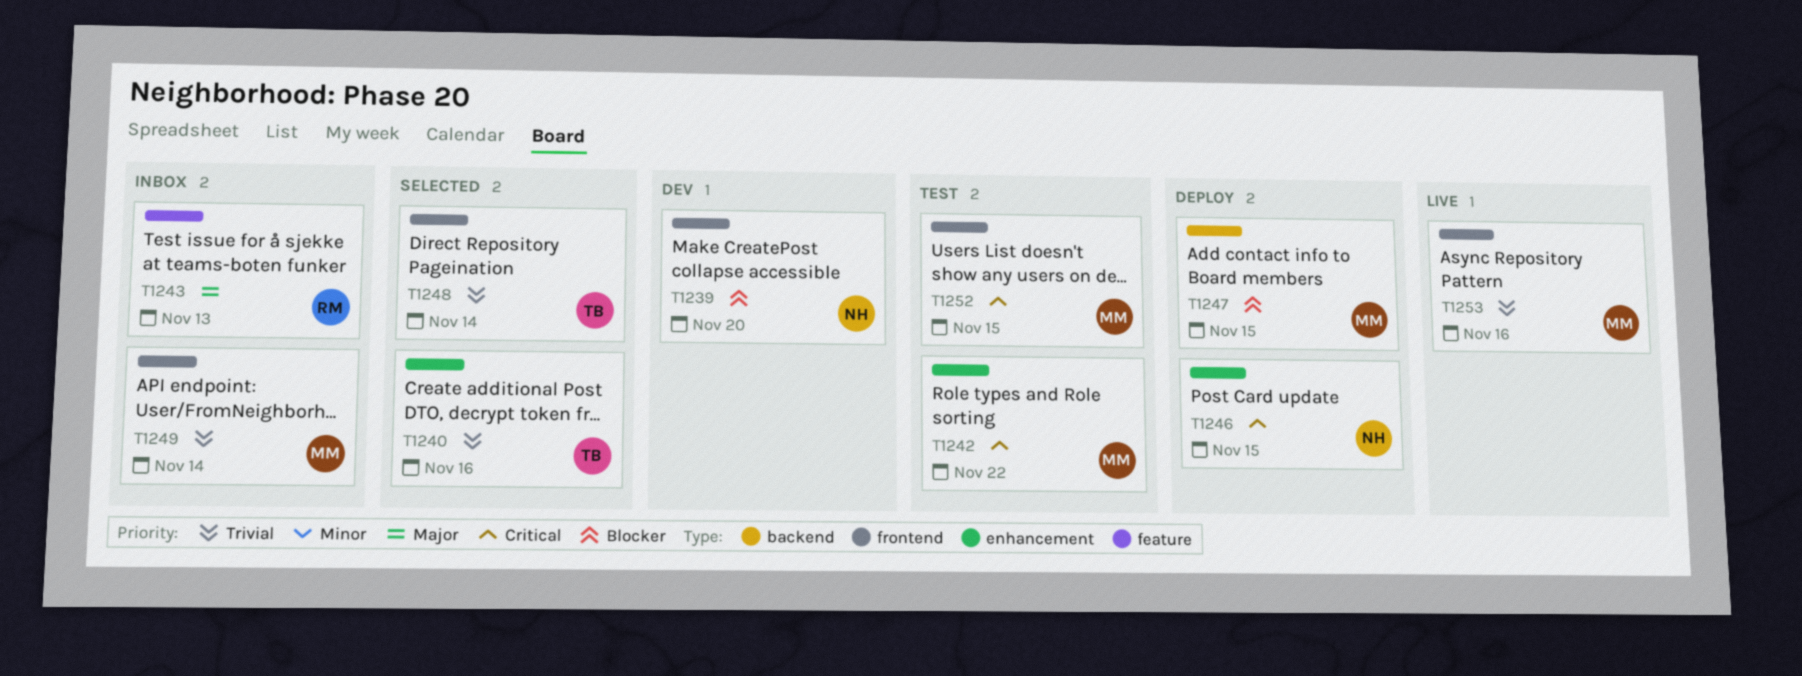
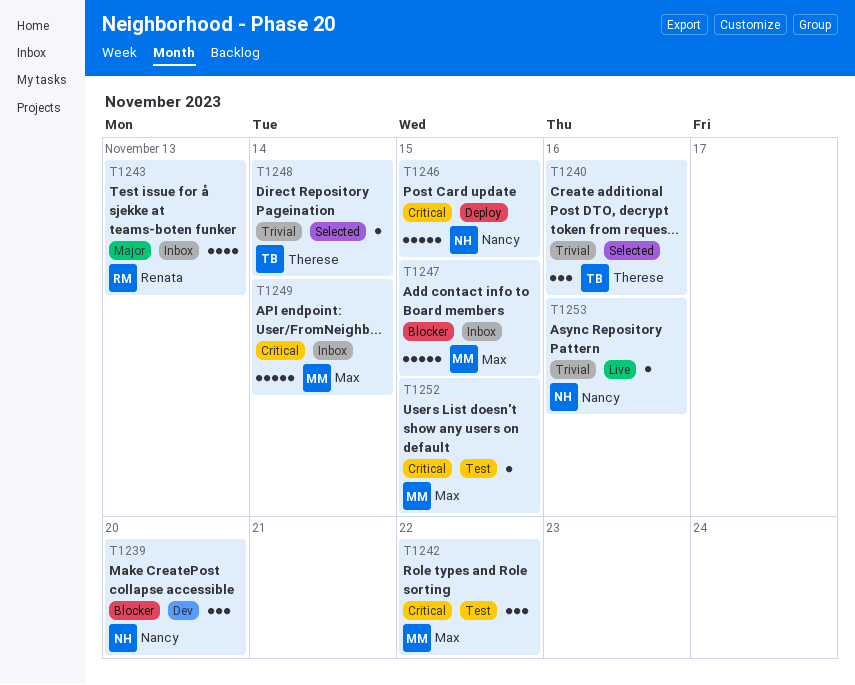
T1247, status: Deploy -> Inbox
T1249, priority: Trivial -> Critical
T1253, owner: Max -> Nancy

